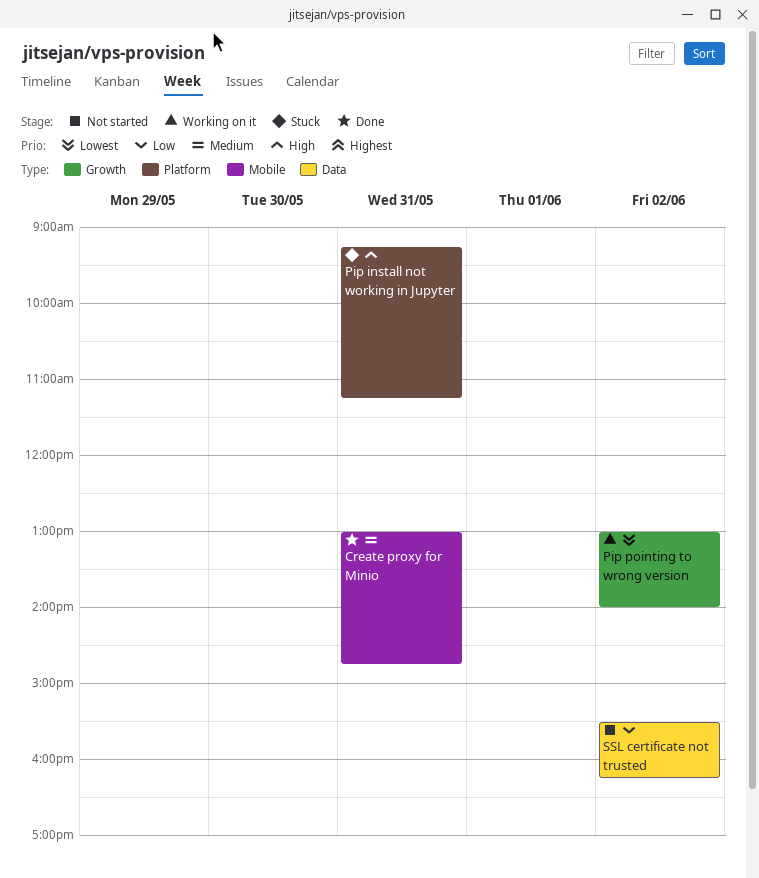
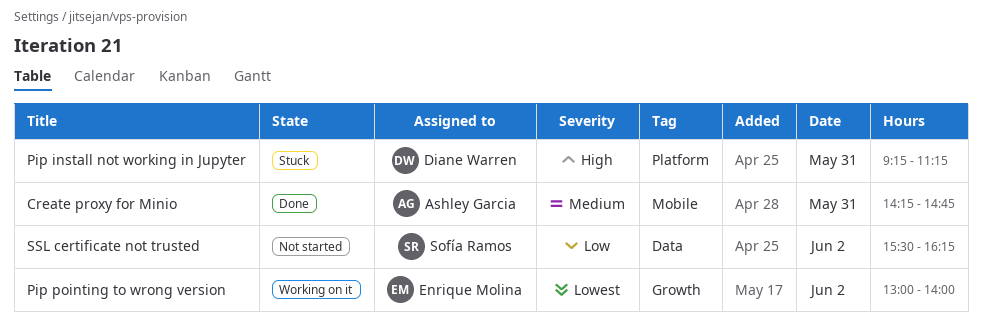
Create proxy for Minio, begins: 13:00 -> 14:15

